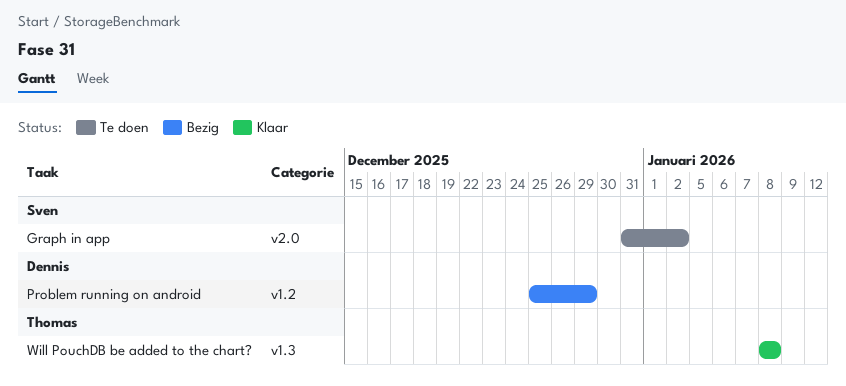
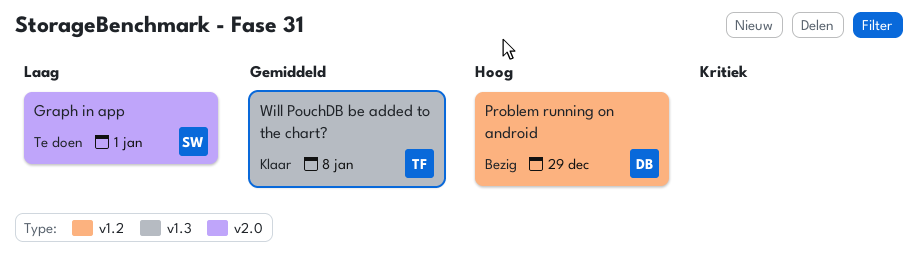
Graph in app, due: Jan 2 -> Jan 1

